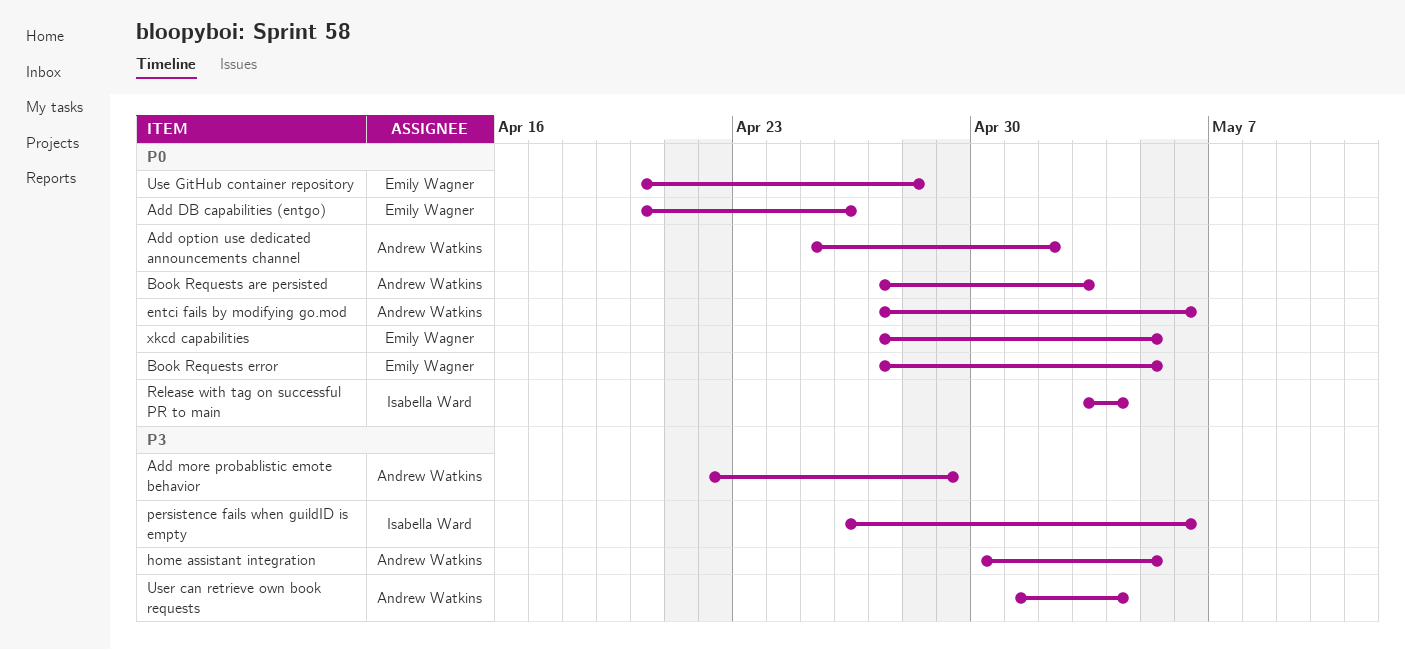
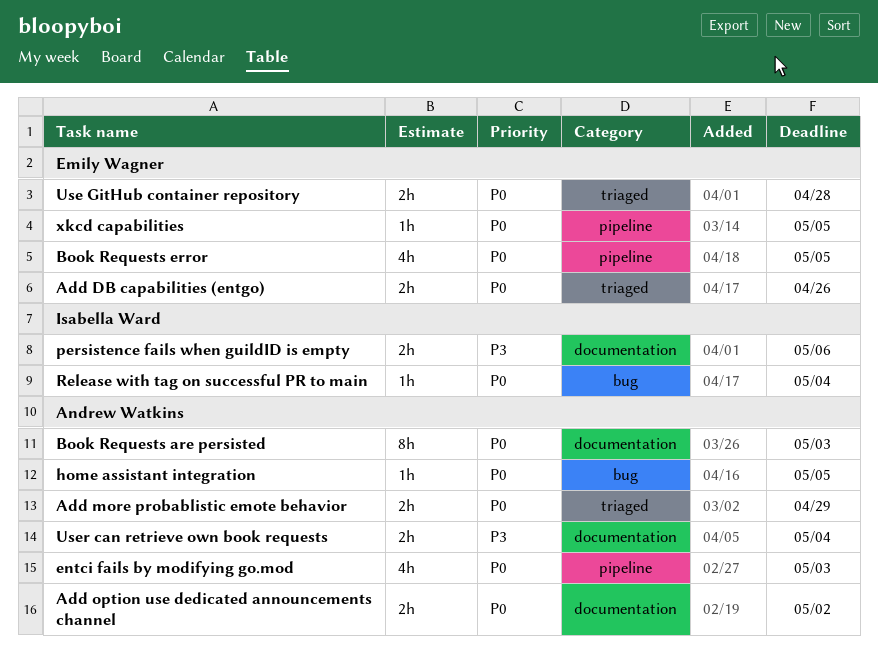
Add more probablistic emote behavior, priority: P3 -> P0
entci fails by modifying go.mod, due: May 6 -> May 3
home assistant integration, priority: P3 -> P0

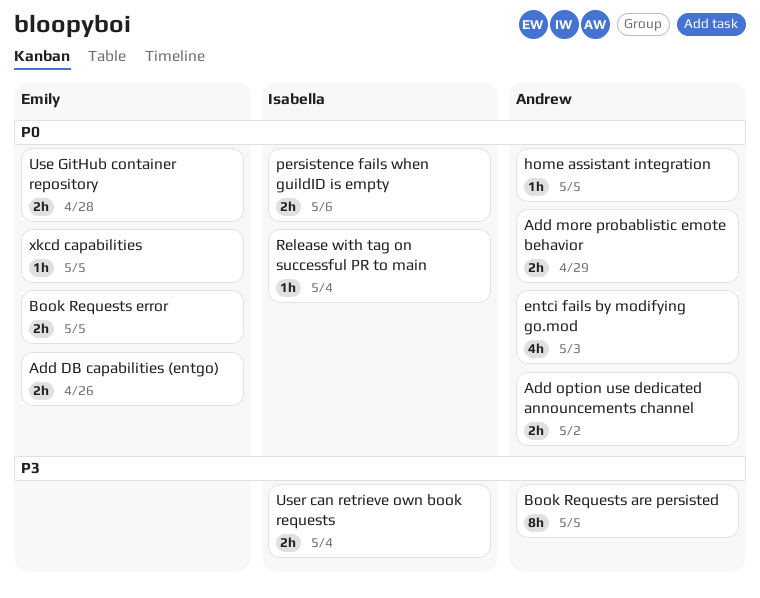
Book Requests are persisted, priority: P0 -> P3
Book Requests are persisted, due: May 3 -> May 5
Book Requests error, estimate: 4h -> 2h
persistence fails when guildID is empty, priority: P3 -> P0
User can retrieve own book requests, owner: Andrew Watkins -> Isabella Ward

